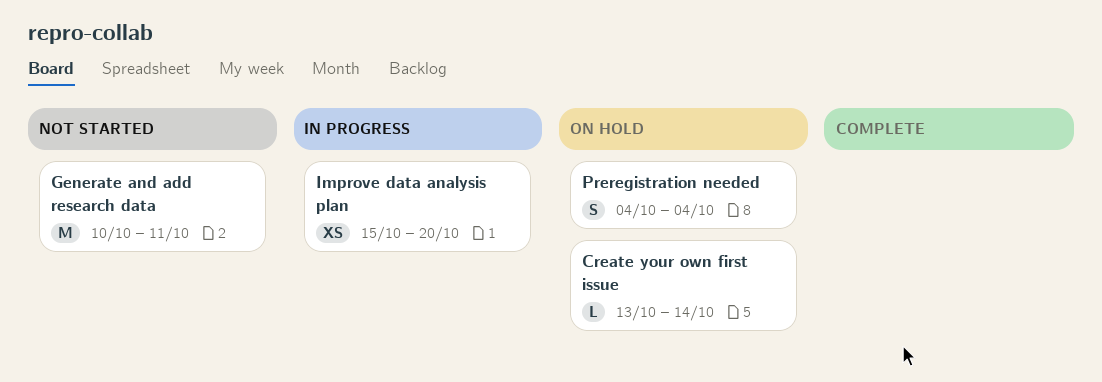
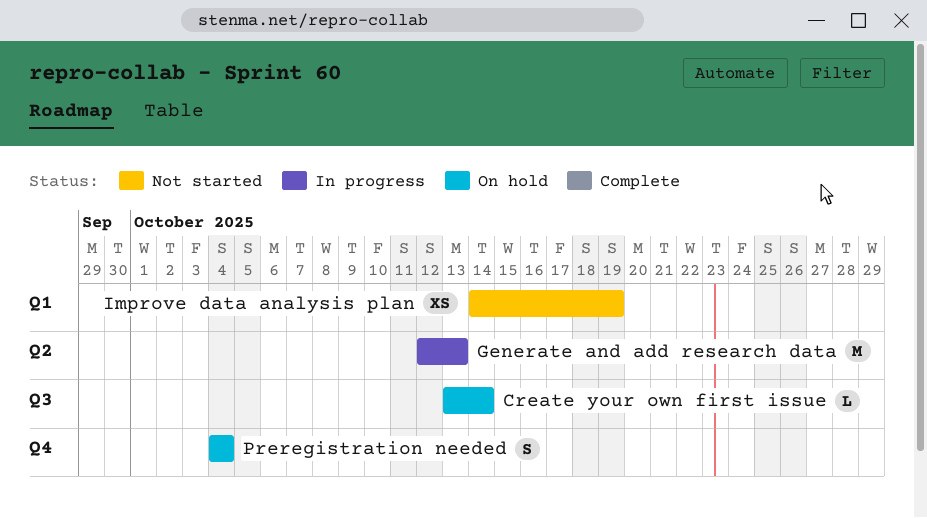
Generate and add research data, status: Not started -> In progress
Generate and add research data, start: Oct 10 -> Oct 12
Generate and add research data, due: Oct 11 -> Oct 13
Improve data analysis plan, status: In progress -> Not started
Improve data analysis plan, start: Oct 15 -> Oct 14
Improve data analysis plan, due: Oct 20 -> Oct 19

